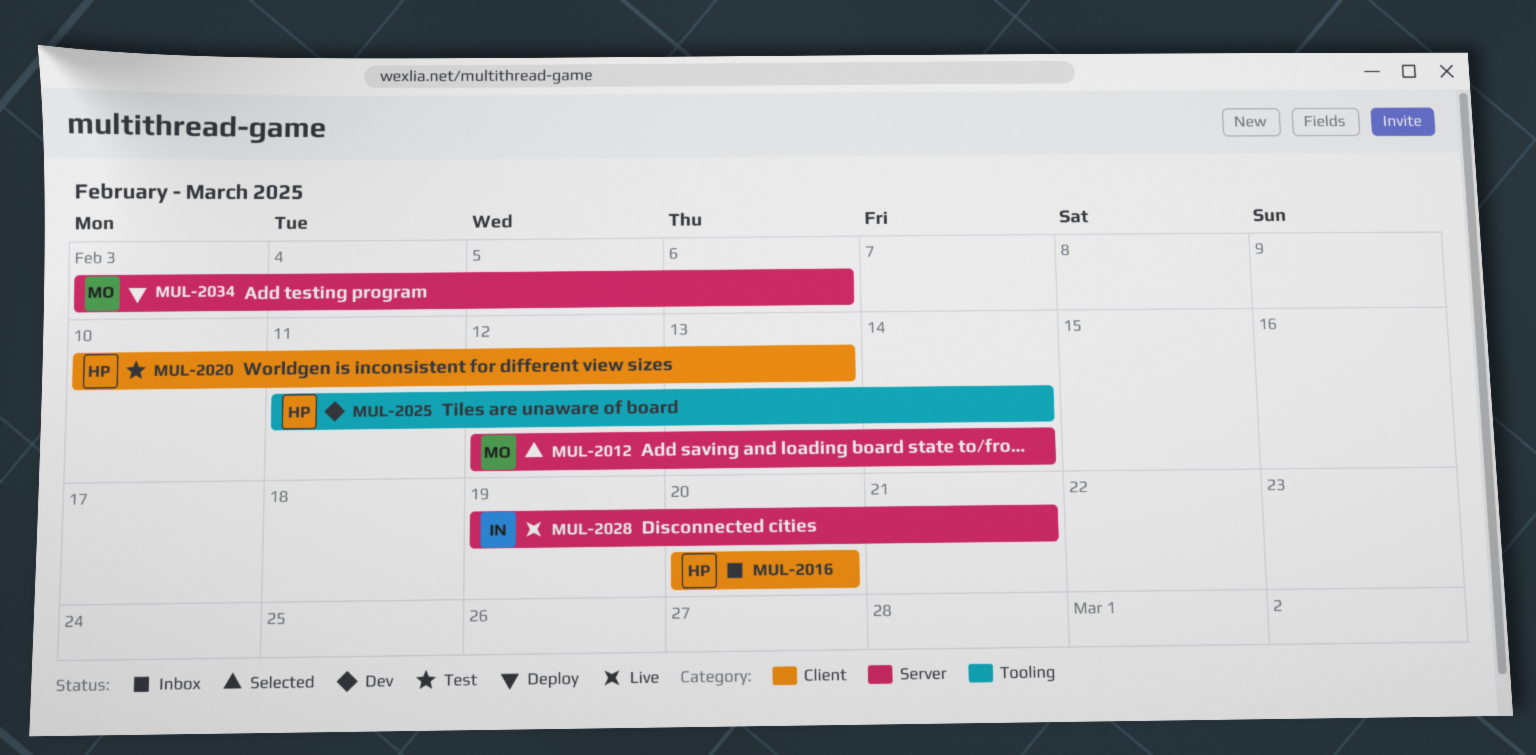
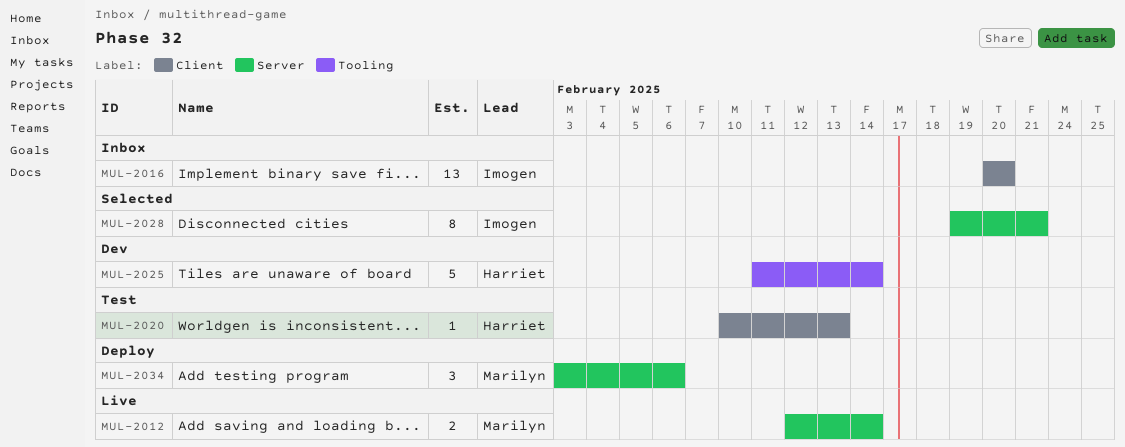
MUL-2012, status: Selected -> Live
MUL-2016, owner: Harriet -> Imogen
MUL-2028, status: Live -> Selected

